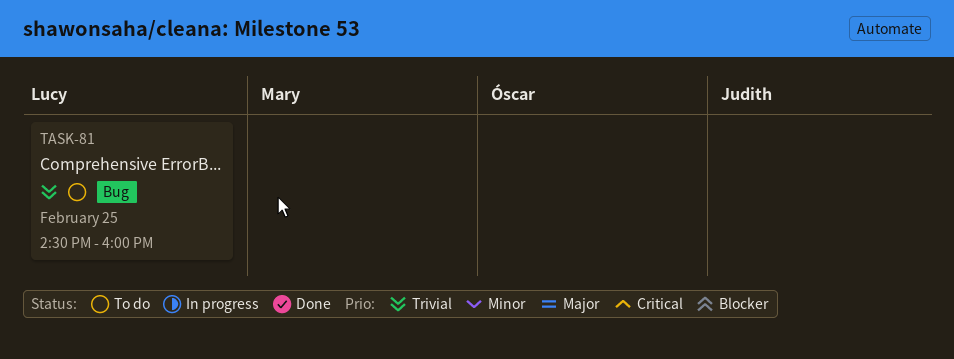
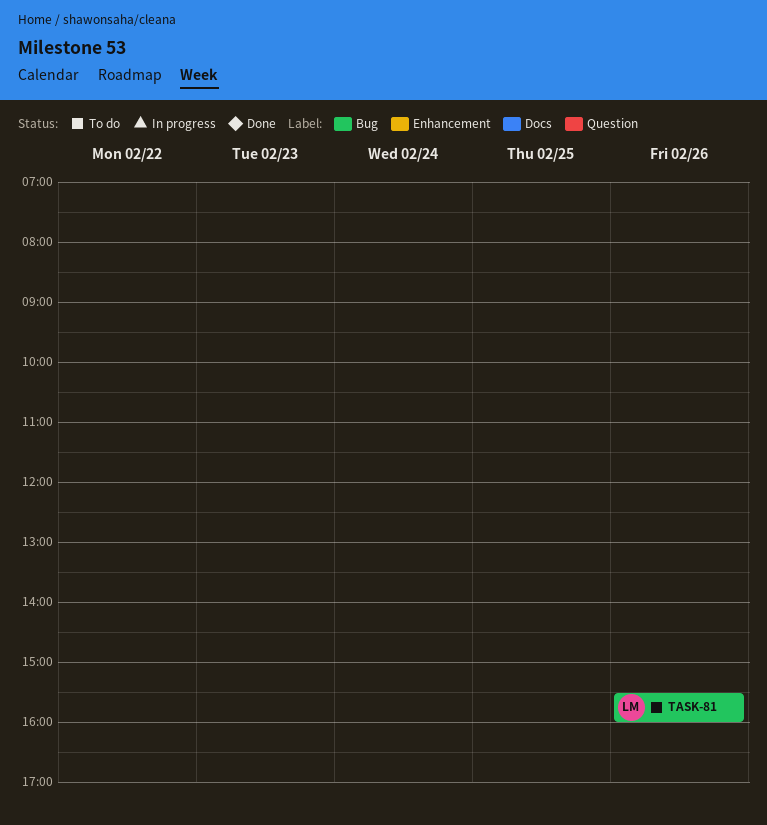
TASK-81, day: Feb 25 -> Feb 26
TASK-81, begins: 14:30 -> 15:30

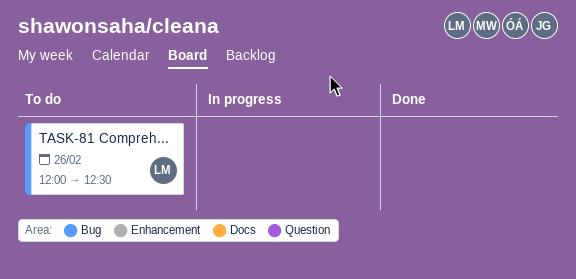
TASK-81, begins: 15:30 -> 12:00
TASK-81, ends: 16:00 -> 12:30

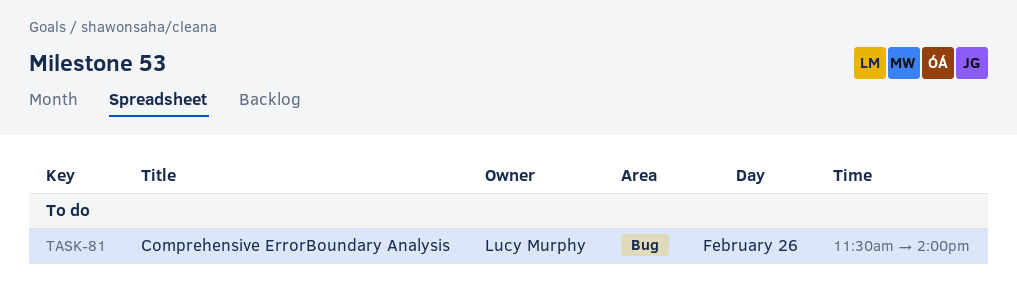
TASK-81, begins: 12:00 -> 11:30
TASK-81, ends: 12:30 -> 14:00

